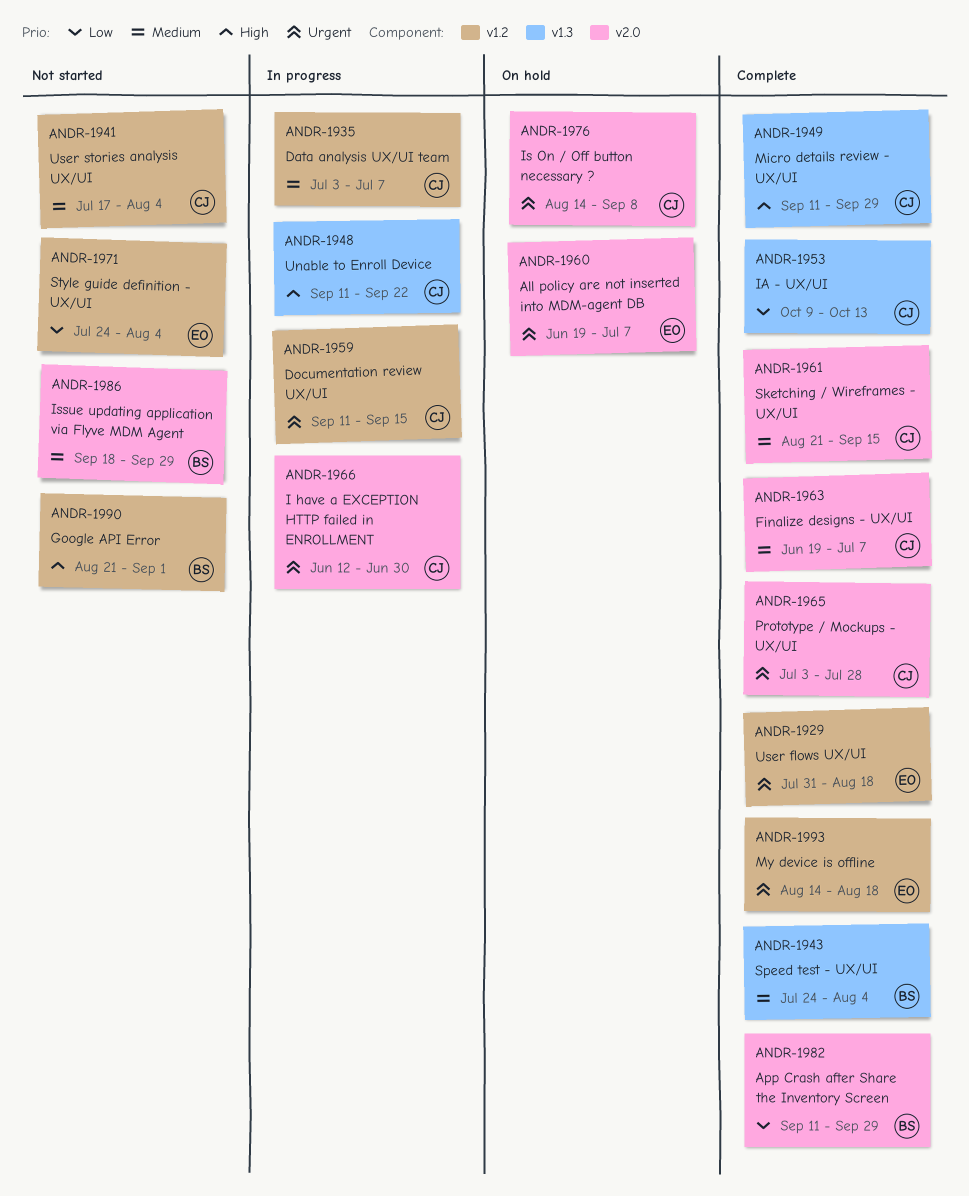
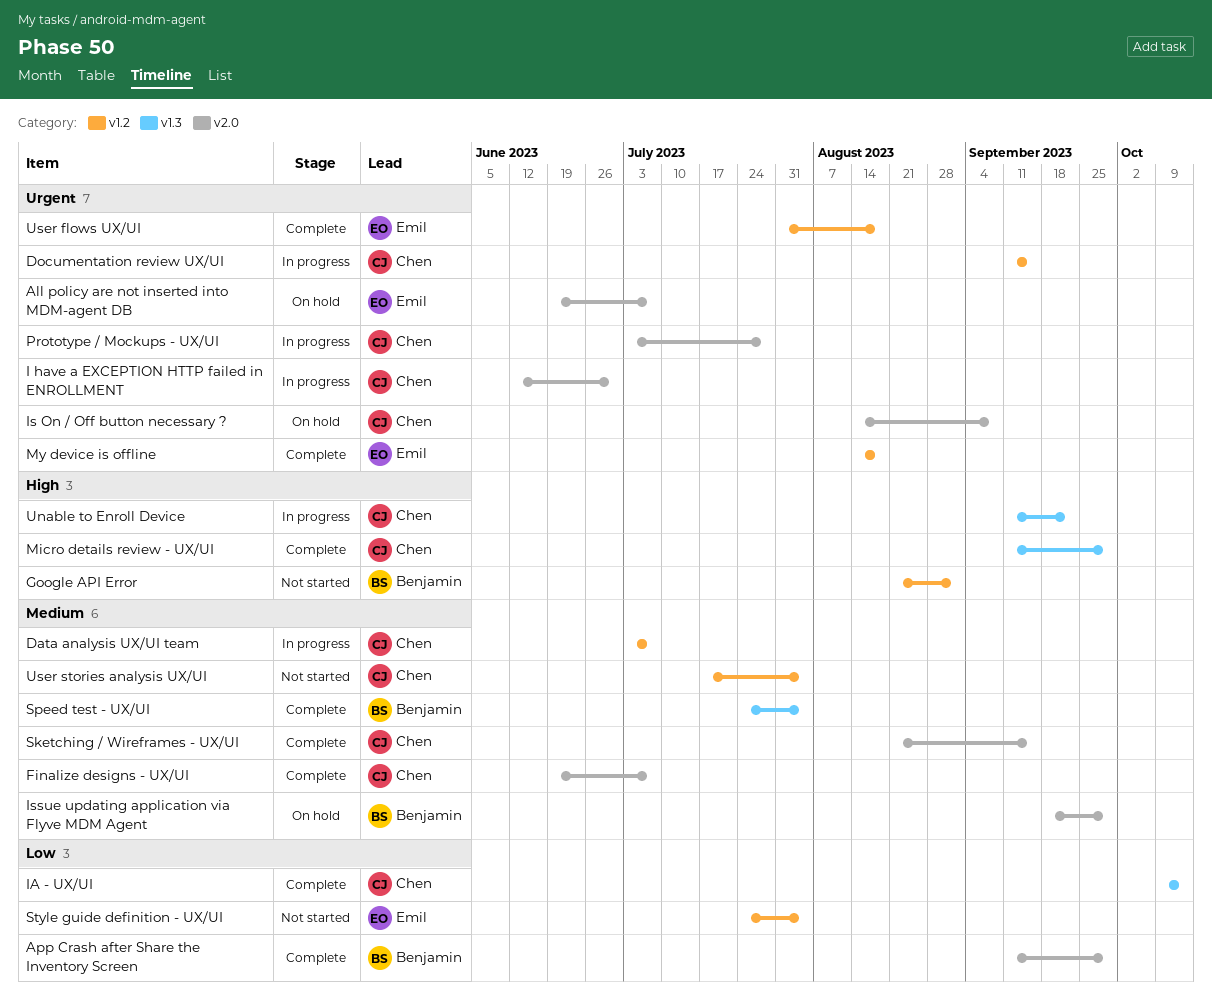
Issue updating application via Flyve MDM Agent, status: Not started -> On hold
Prototype / Mockups - UX/UI, status: Complete -> In progress

